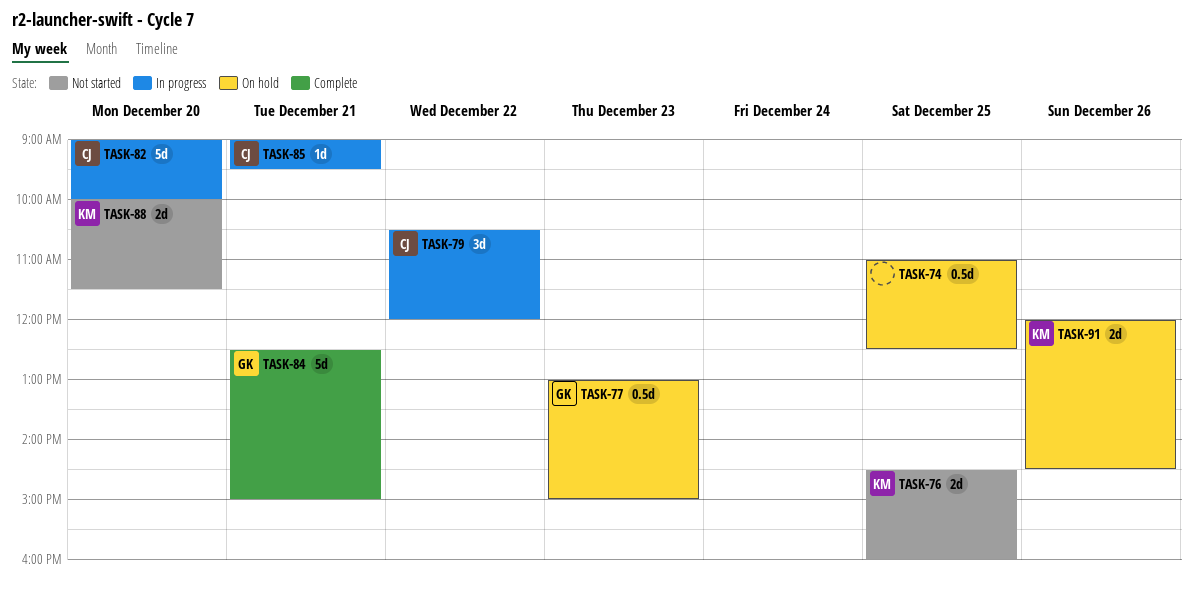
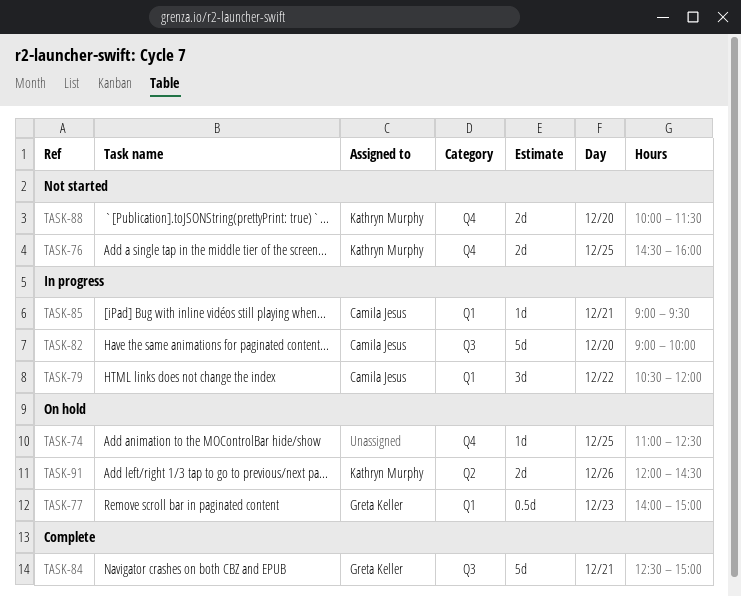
TASK-74, estimate: 0.5d -> 1d
TASK-77, begins: 13:00 -> 14:00

